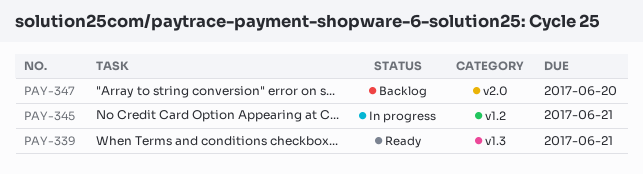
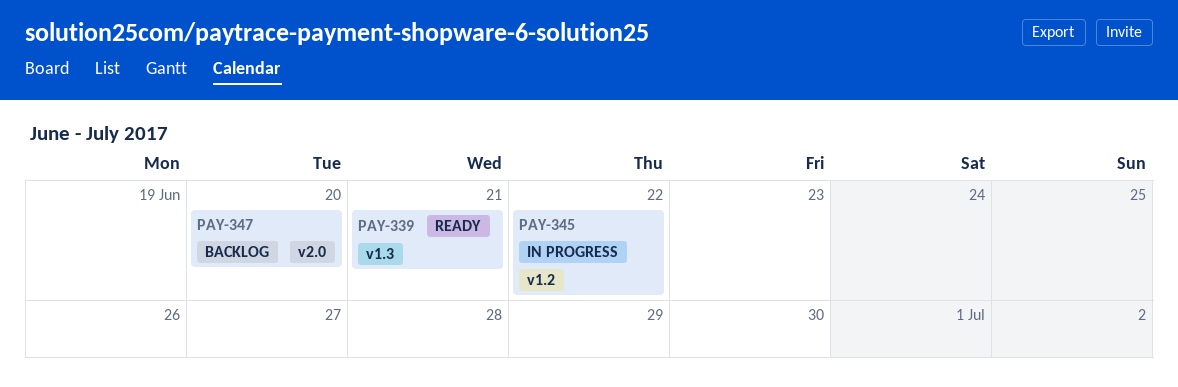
PAY-345, due: Jun 21 -> Jun 22

